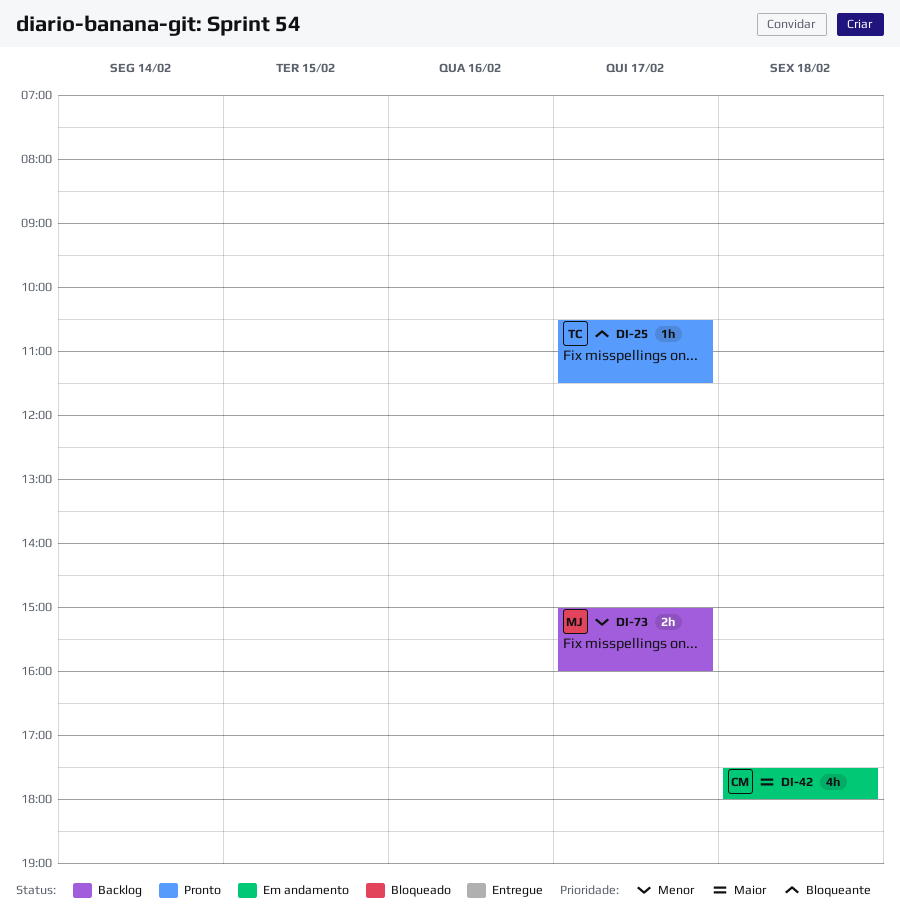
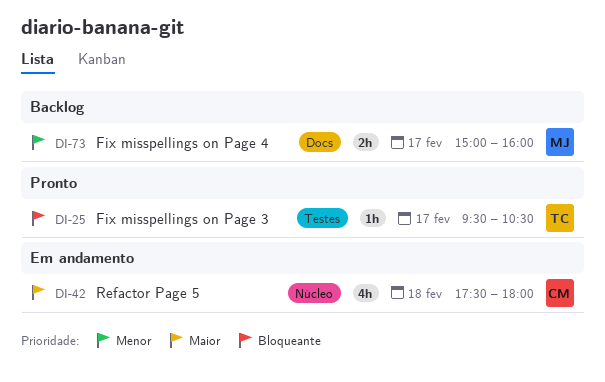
DI-25, begins: 10:30 -> 09:30
DI-25, ends: 11:30 -> 10:30

